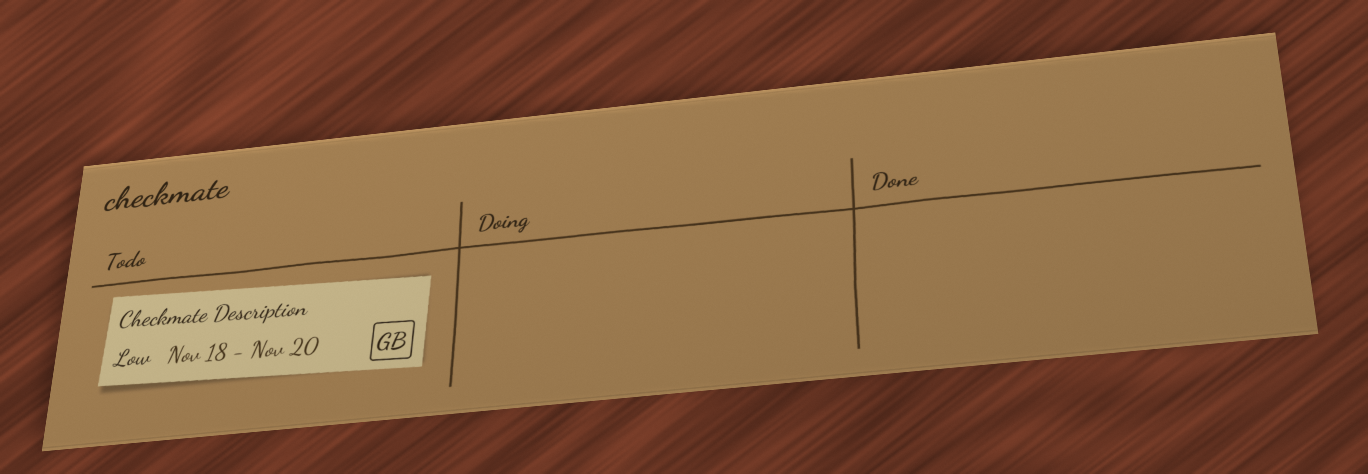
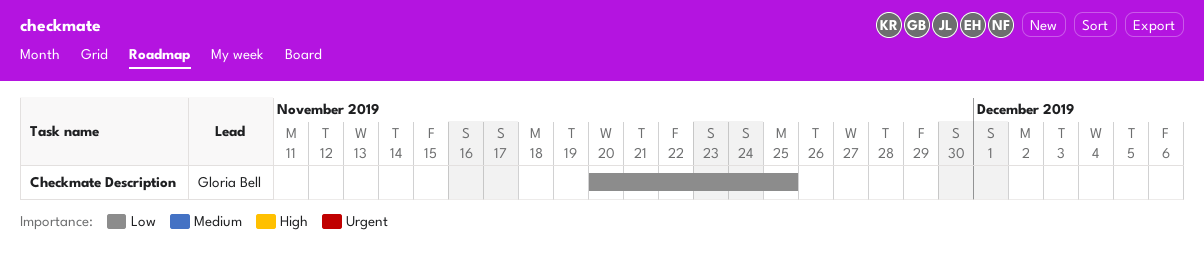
Checkmate Description, start: Nov 18 -> Nov 20
Checkmate Description, due: Nov 20 -> Nov 25

